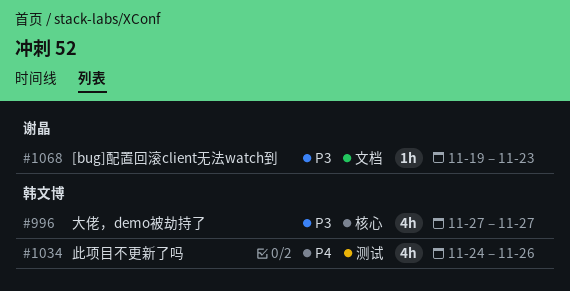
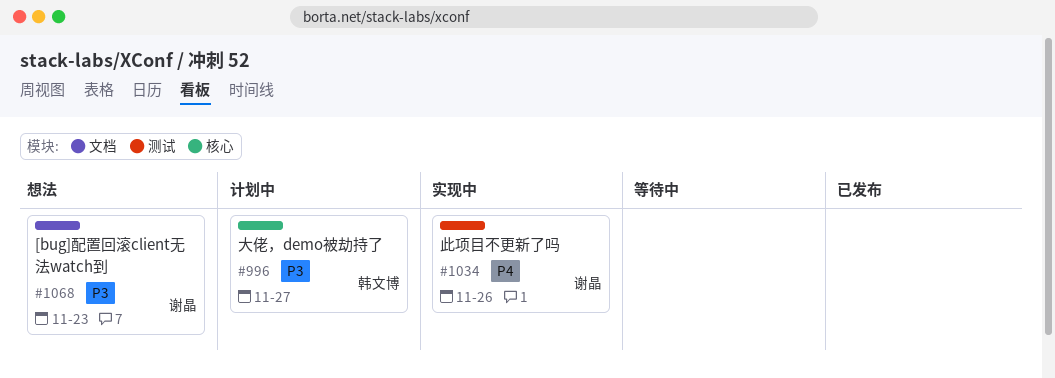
#1034, owner: 韩文博 -> 谢晶

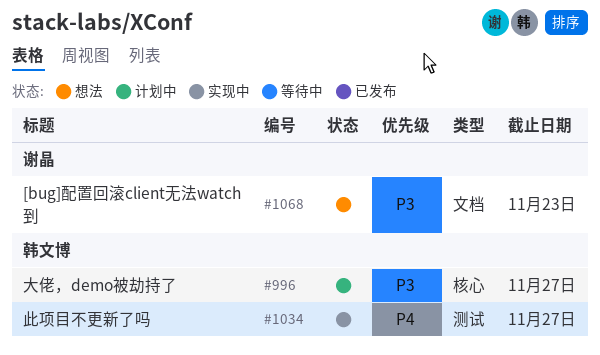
#1034, owner: 谢晶 -> 韩文博
#1034, due: Nov 26 -> Nov 27

